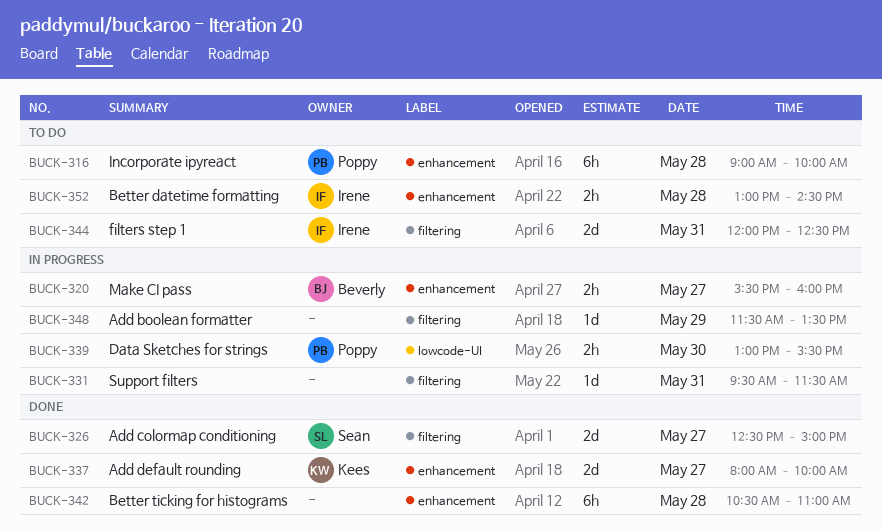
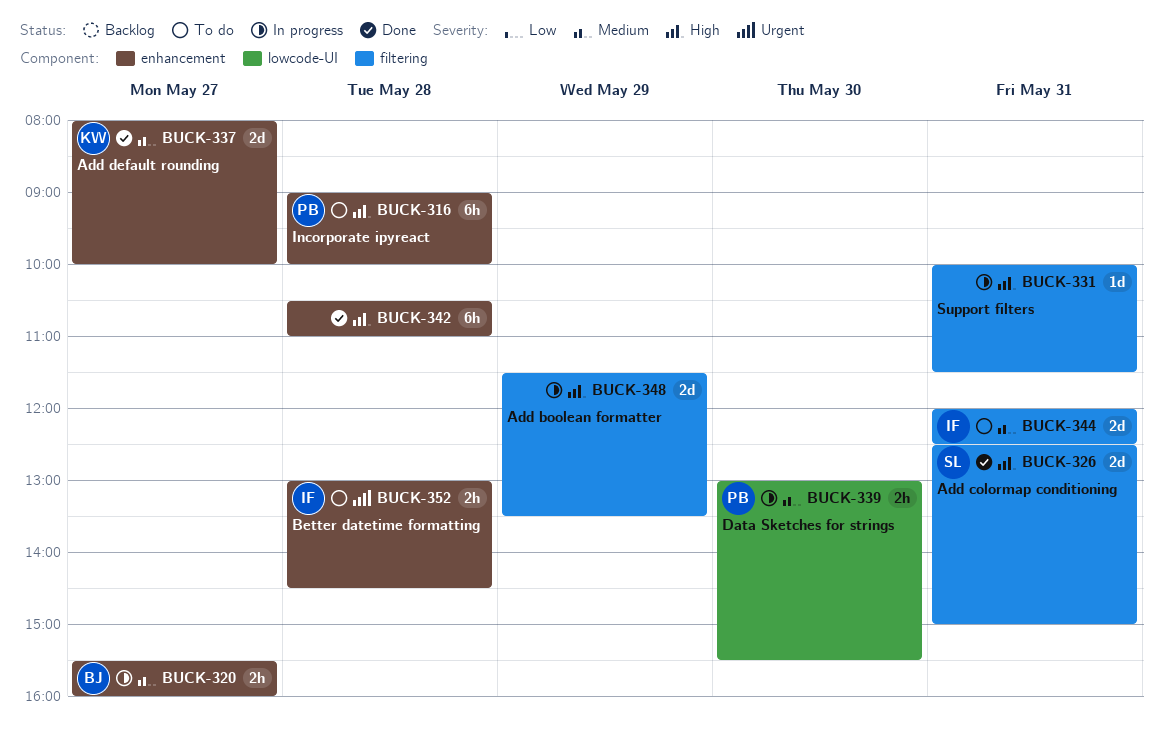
BUCK-326, day: May 27 -> May 31
BUCK-331, begins: 09:30 -> 10:00
BUCK-348, estimate: 1d -> 2d

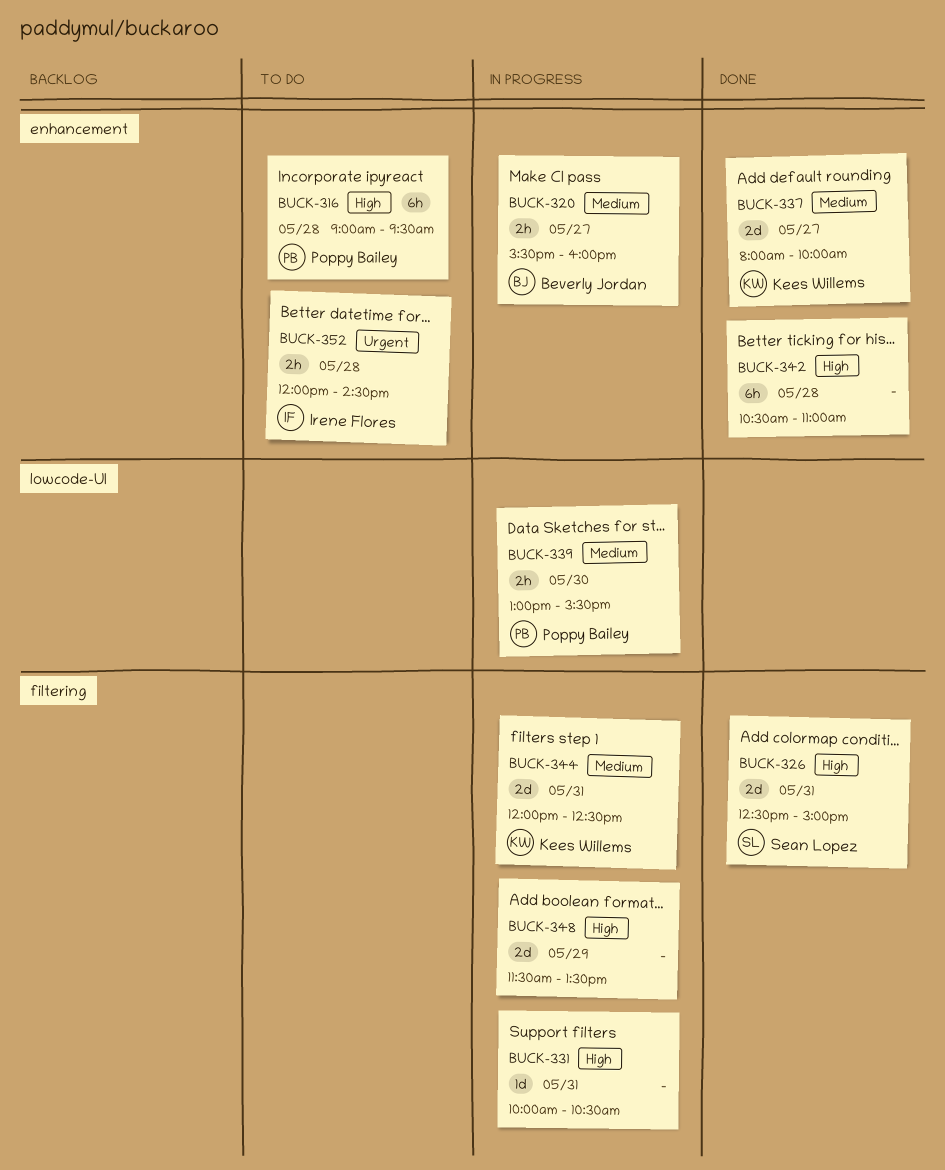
BUCK-316, ends: 10:00 -> 09:30
BUCK-331, ends: 11:30 -> 10:30
BUCK-344, status: To do -> In progress
BUCK-344, owner: Irene Flores -> Kees Willems
BUCK-352, begins: 13:00 -> 12:00

